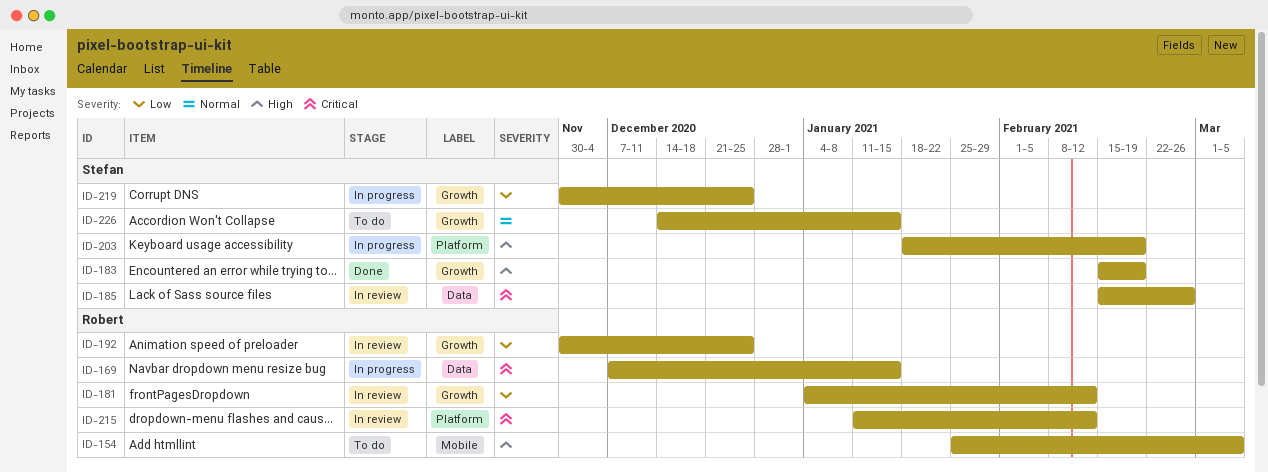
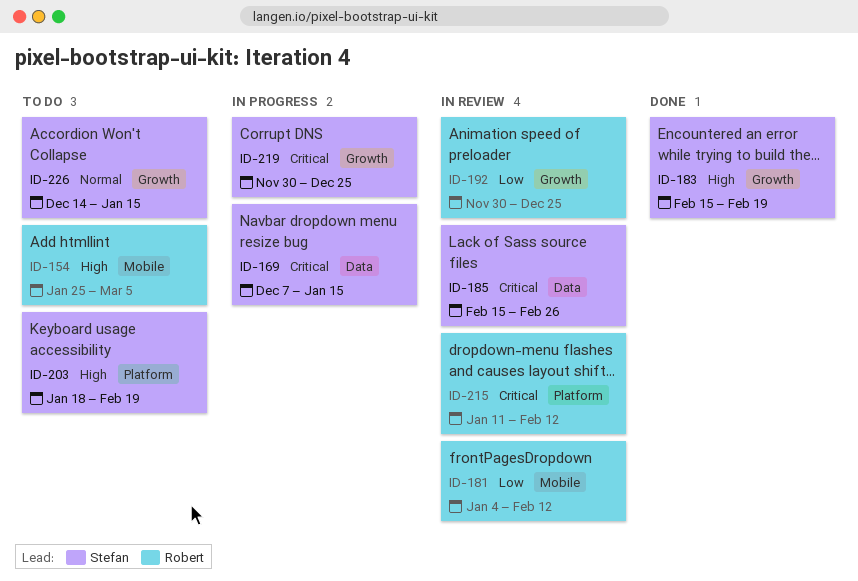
ID-169, owner: Robert -> Stefan
ID-181, label: Growth -> Mobile
ID-203, status: In progress -> To do
ID-219, priority: Low -> Critical

